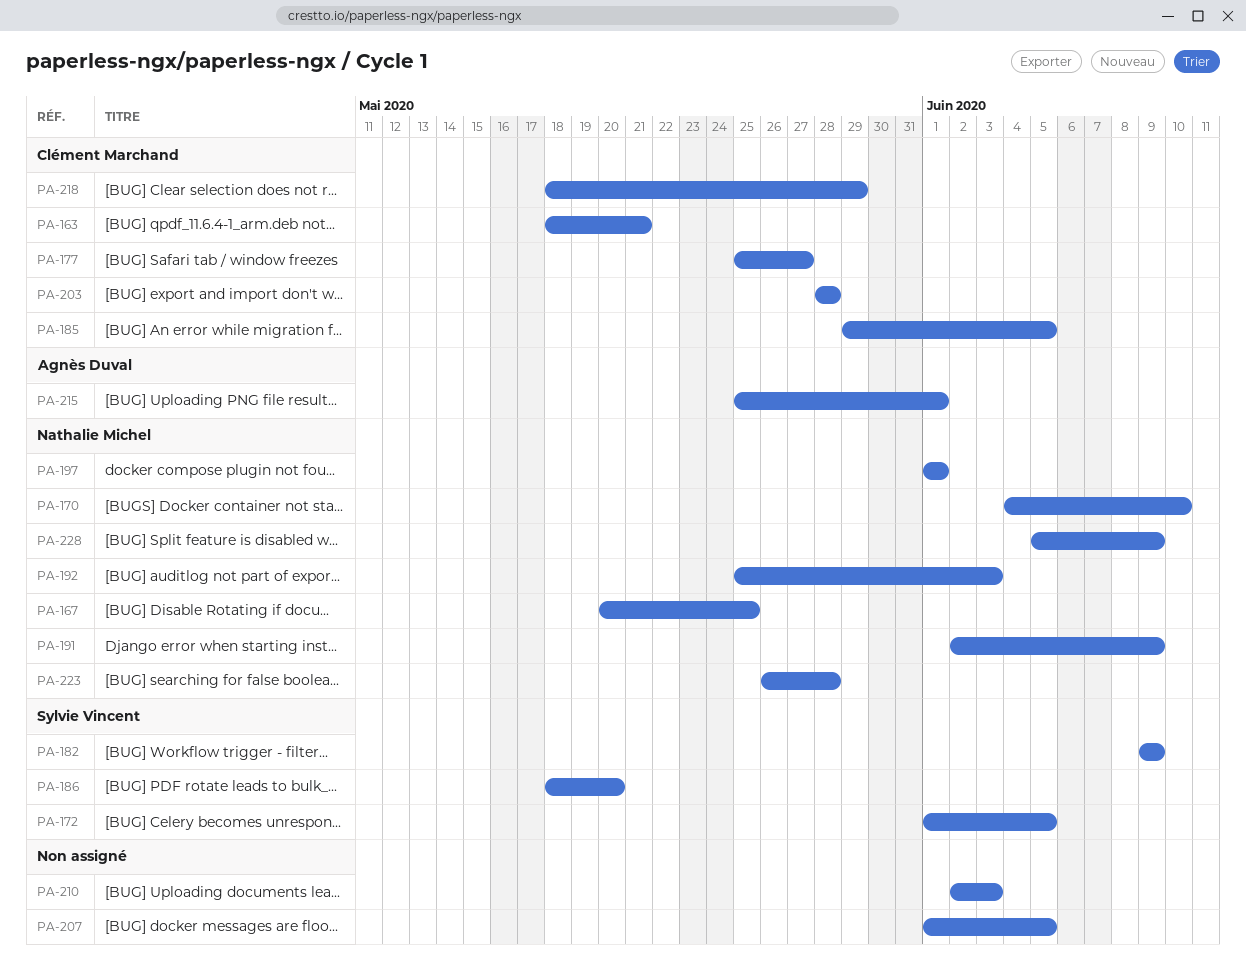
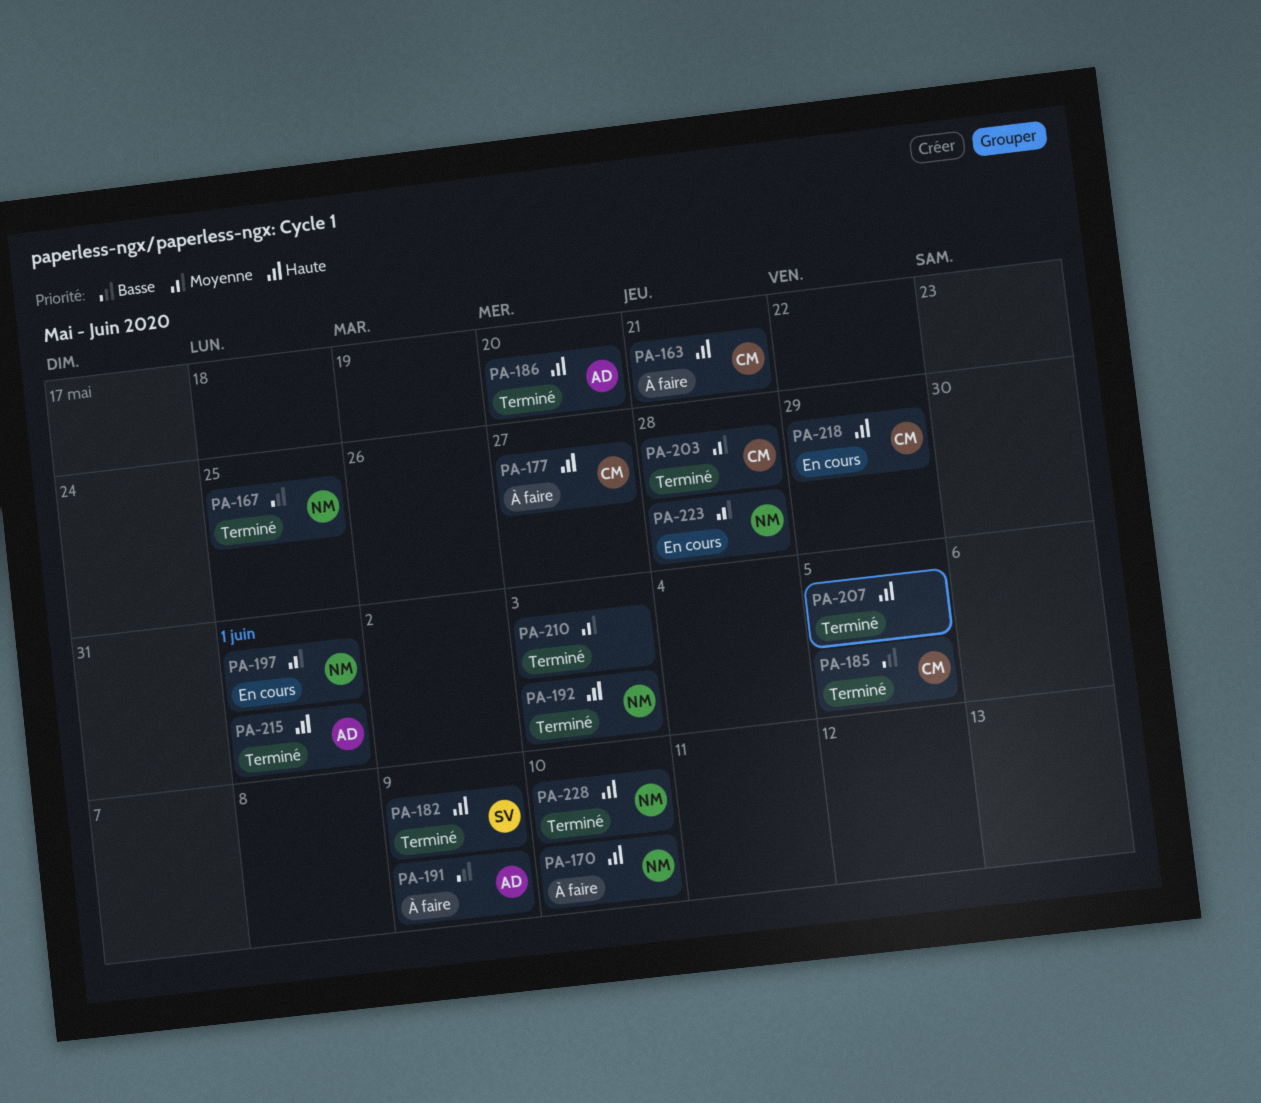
PA-172: present -> none
PA-186, owner: Sylvie Vincent -> Agnès Duval
PA-191, owner: Nathalie Michel -> Agnès Duval
PA-228, due: Jun 9 -> Jun 10

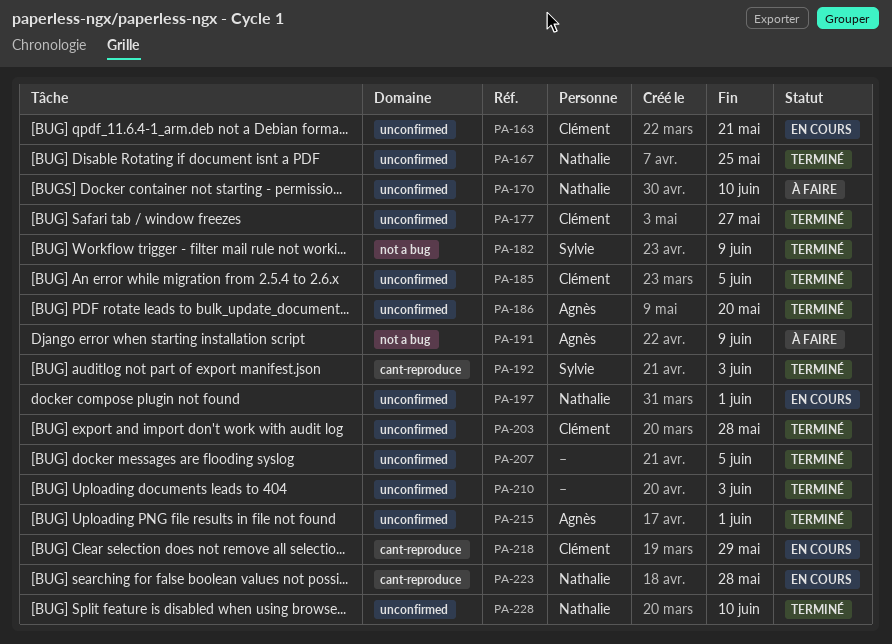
PA-163, status: À faire -> En cours
PA-177, status: À faire -> Terminé
PA-192, owner: Nathalie -> Sylvie

